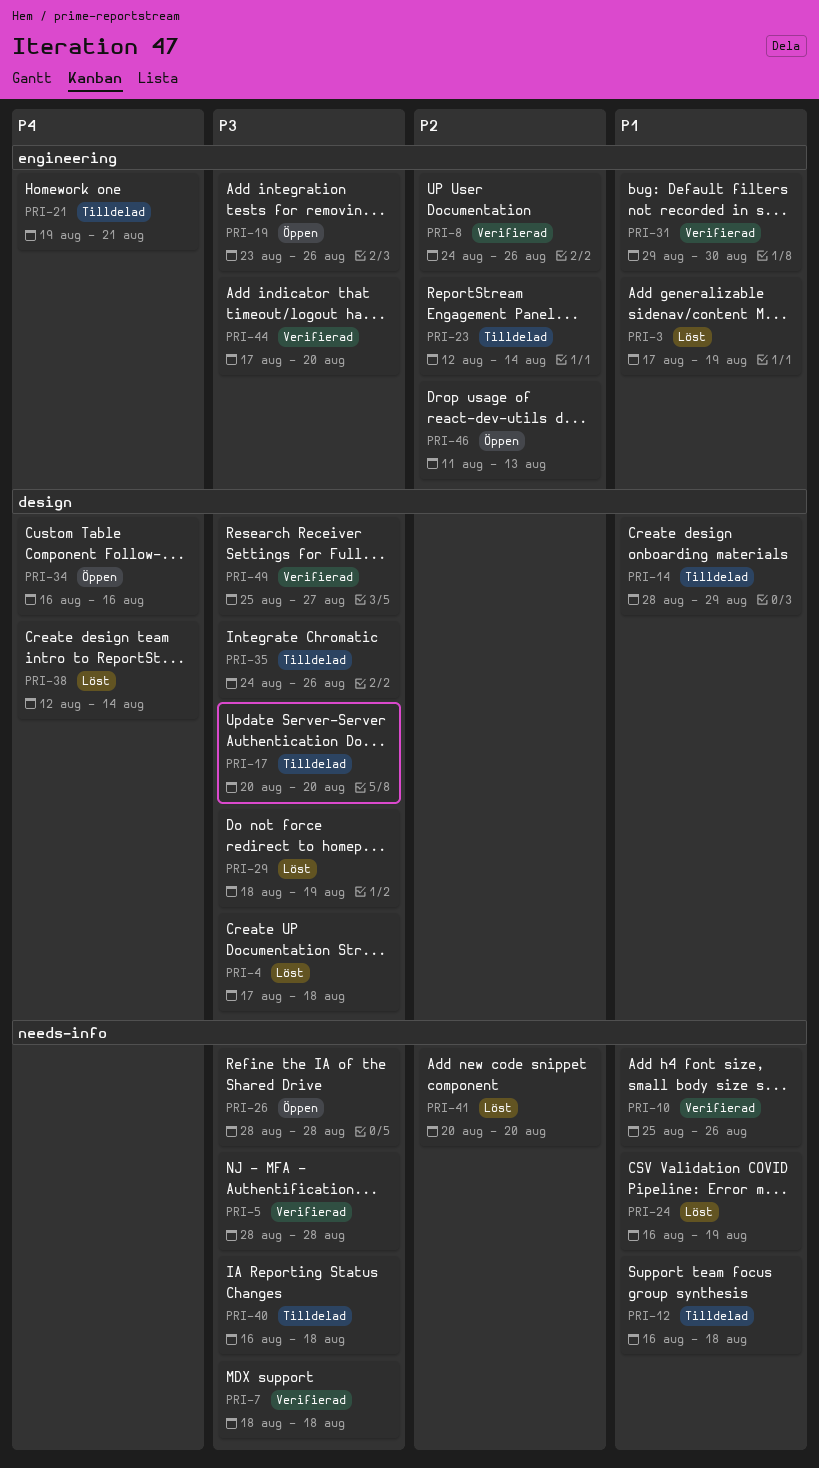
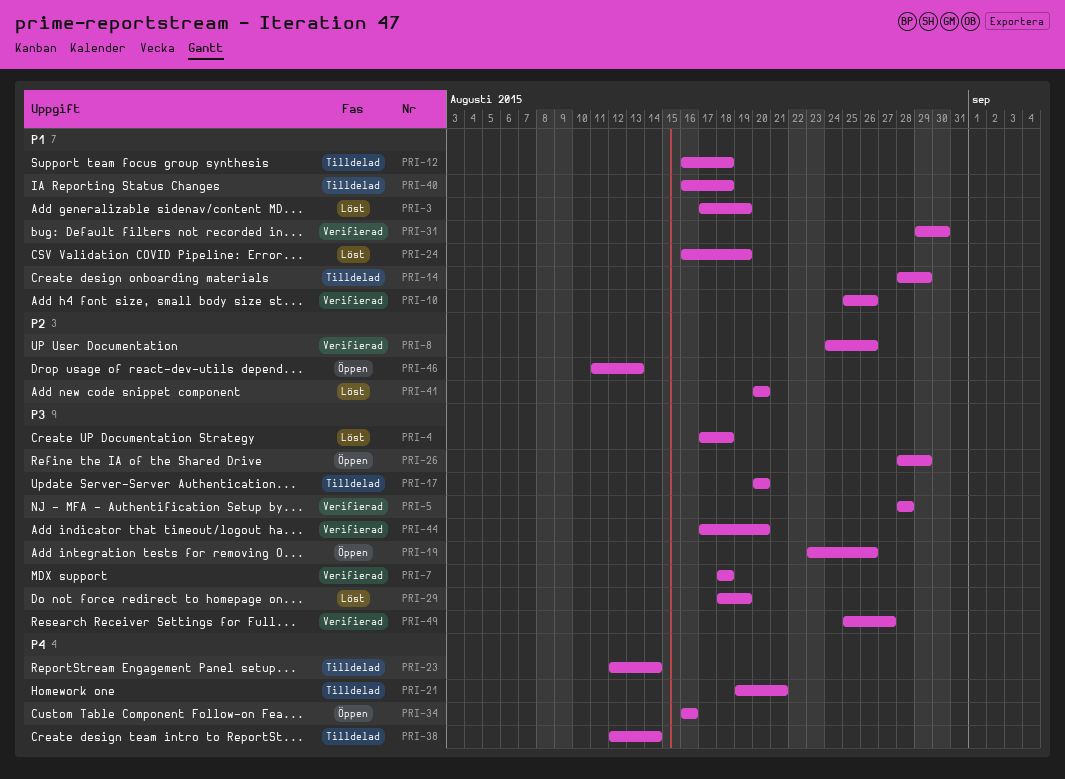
PRI-23, priority: P2 -> P4
PRI-26, due: Aug 28 -> Aug 29
PRI-35: present -> none
PRI-38, status: Löst -> Tilldelad
PRI-40, priority: P3 -> P1

